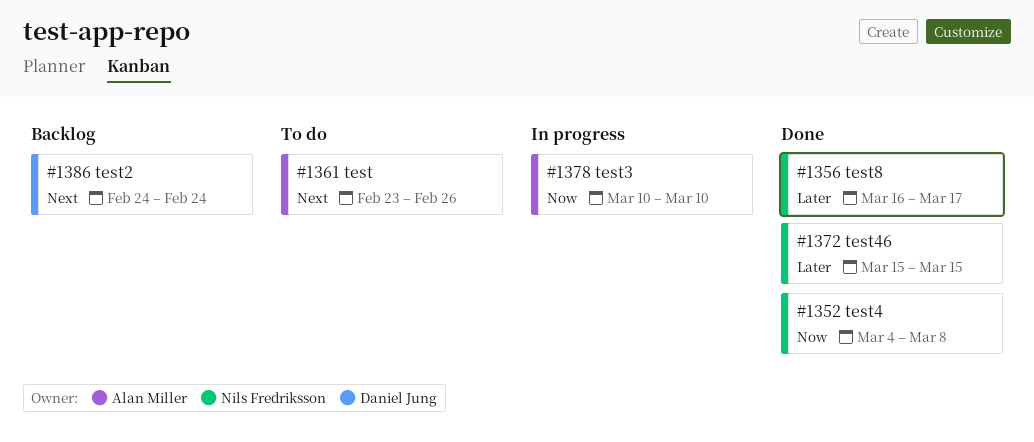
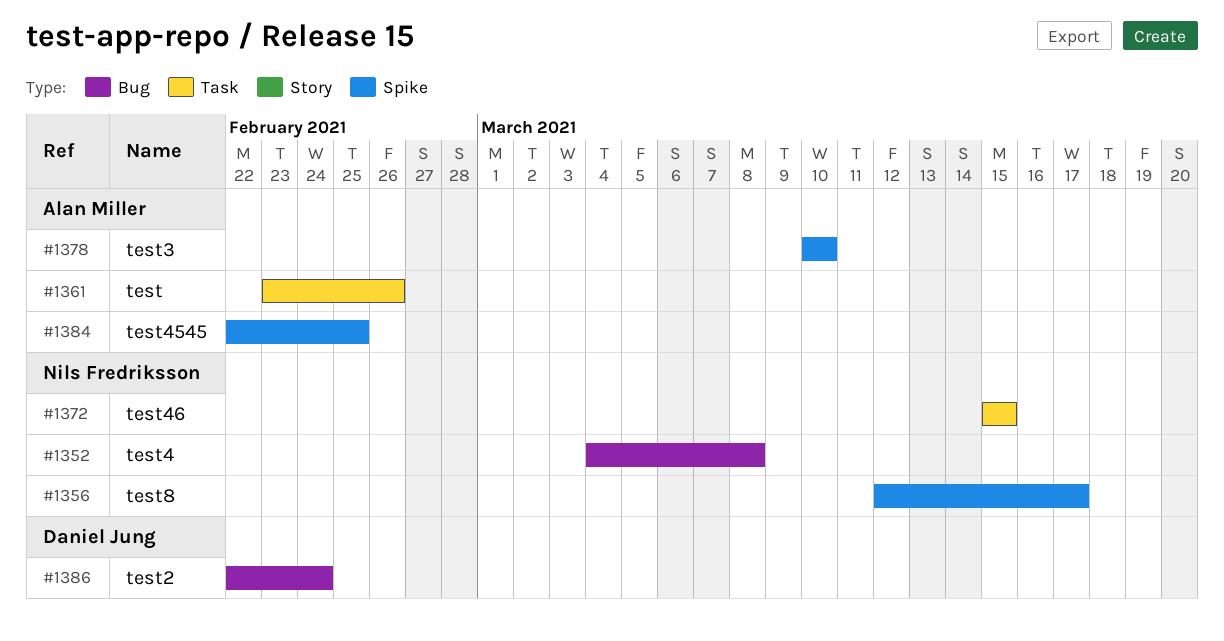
#1356, start: Mar 16 -> Mar 12
#1384: none -> present
#1386, start: Feb 24 -> Feb 22

